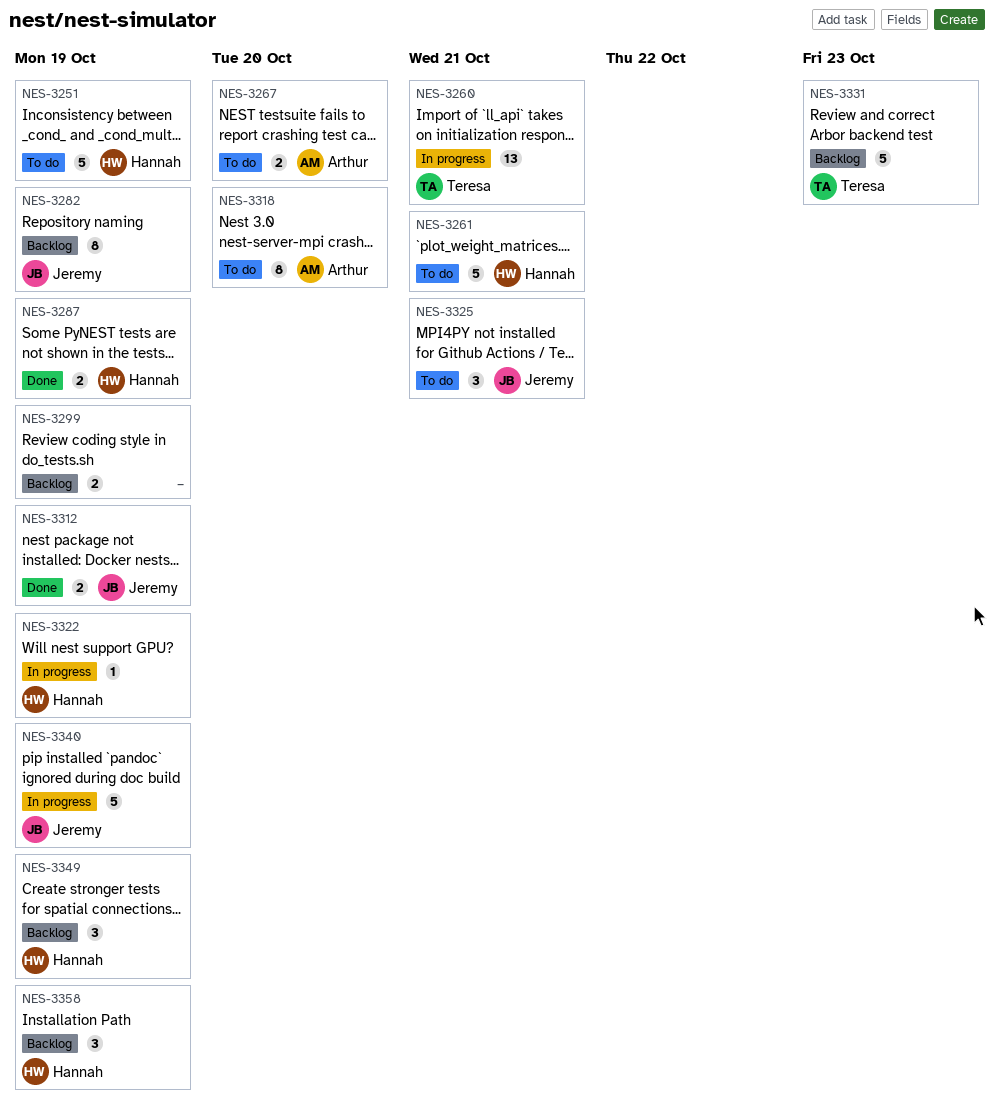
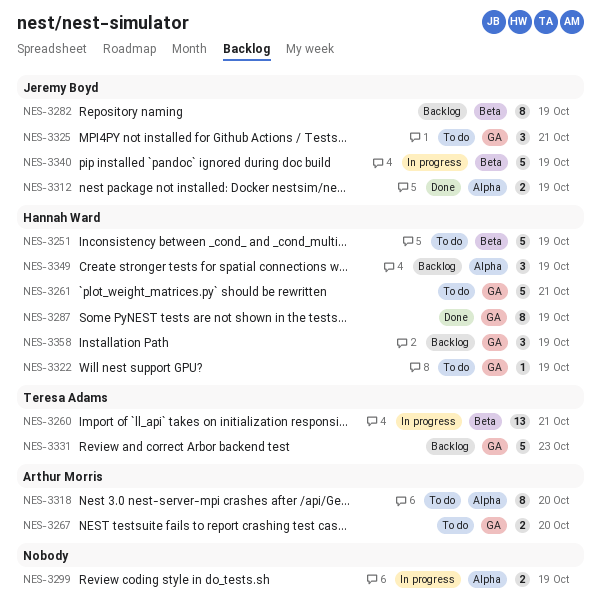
NES-3287, estimate: 2 -> 8
NES-3299, status: Backlog -> In progress
NES-3322, status: In progress -> To do

